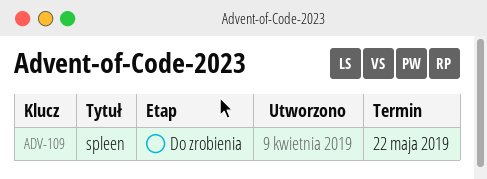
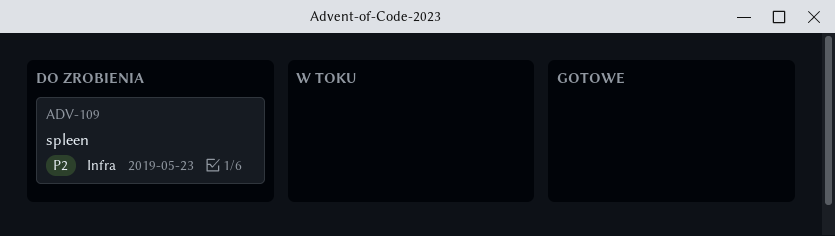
ADV-109, due: May 22 -> May 23

